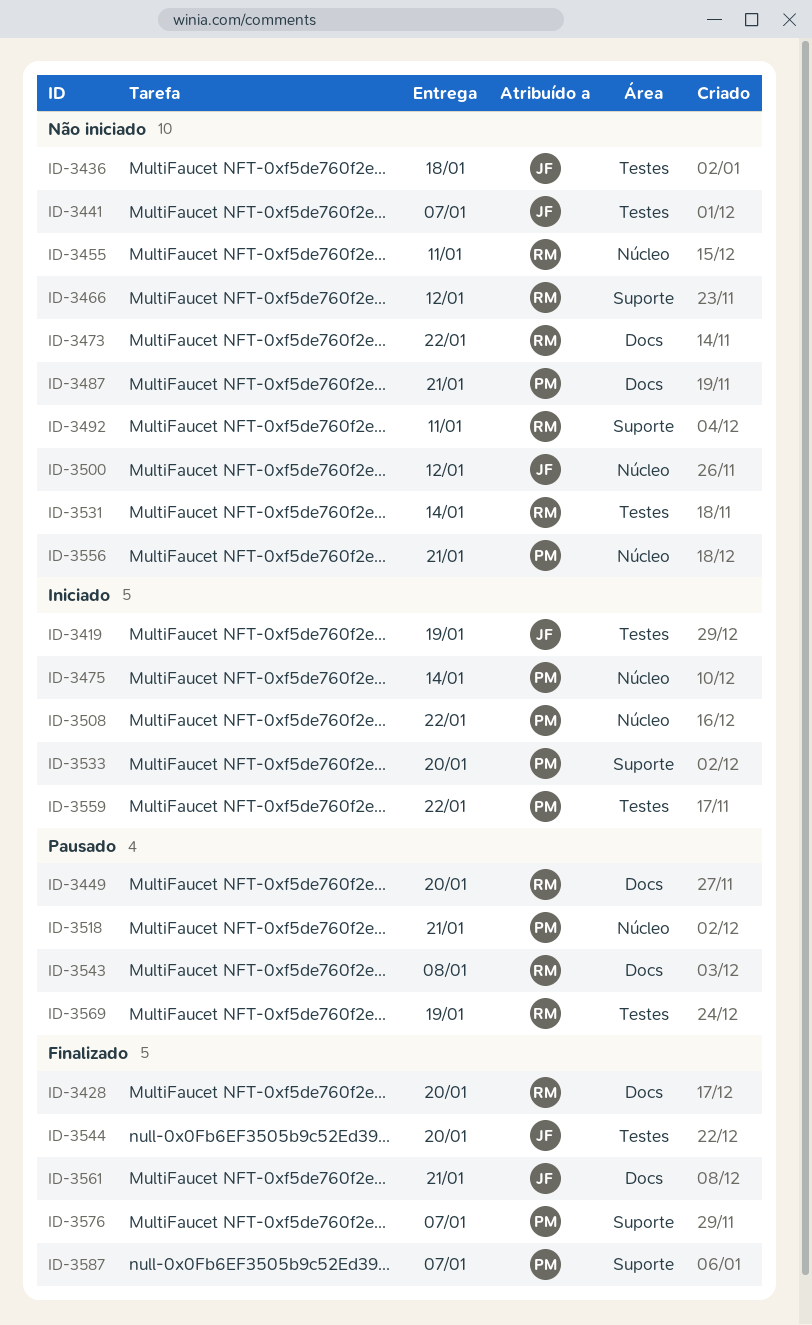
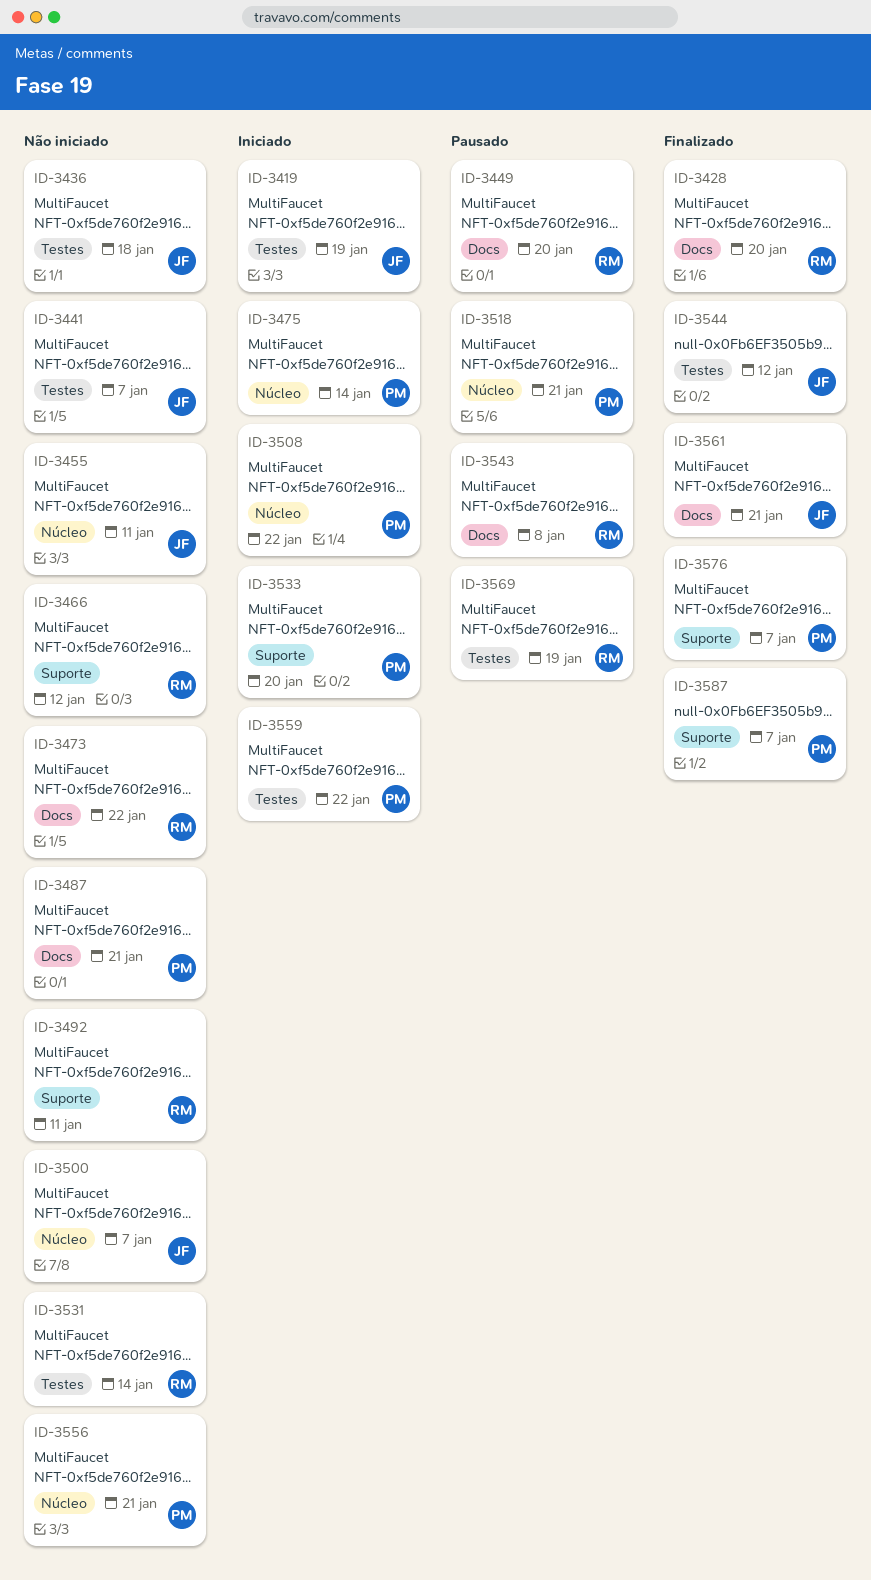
ID-3455, owner: RM -> JF
ID-3500, due: Jan 12 -> Jan 7
ID-3544, due: Jan 20 -> Jan 12

